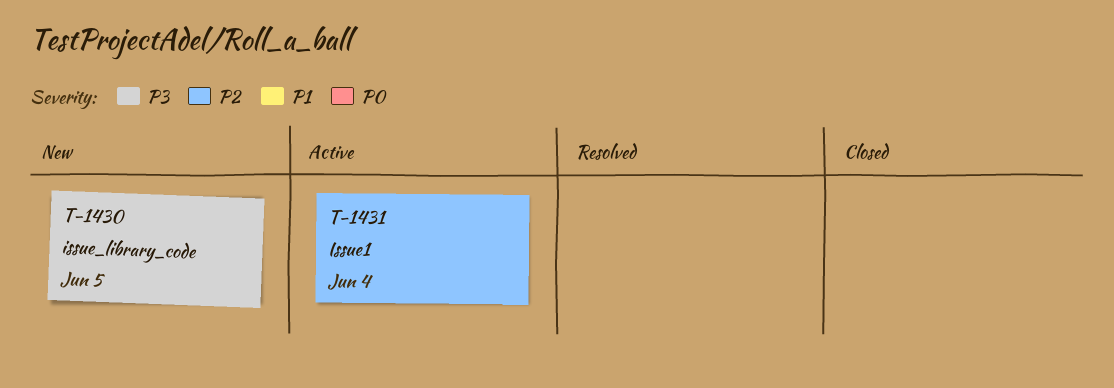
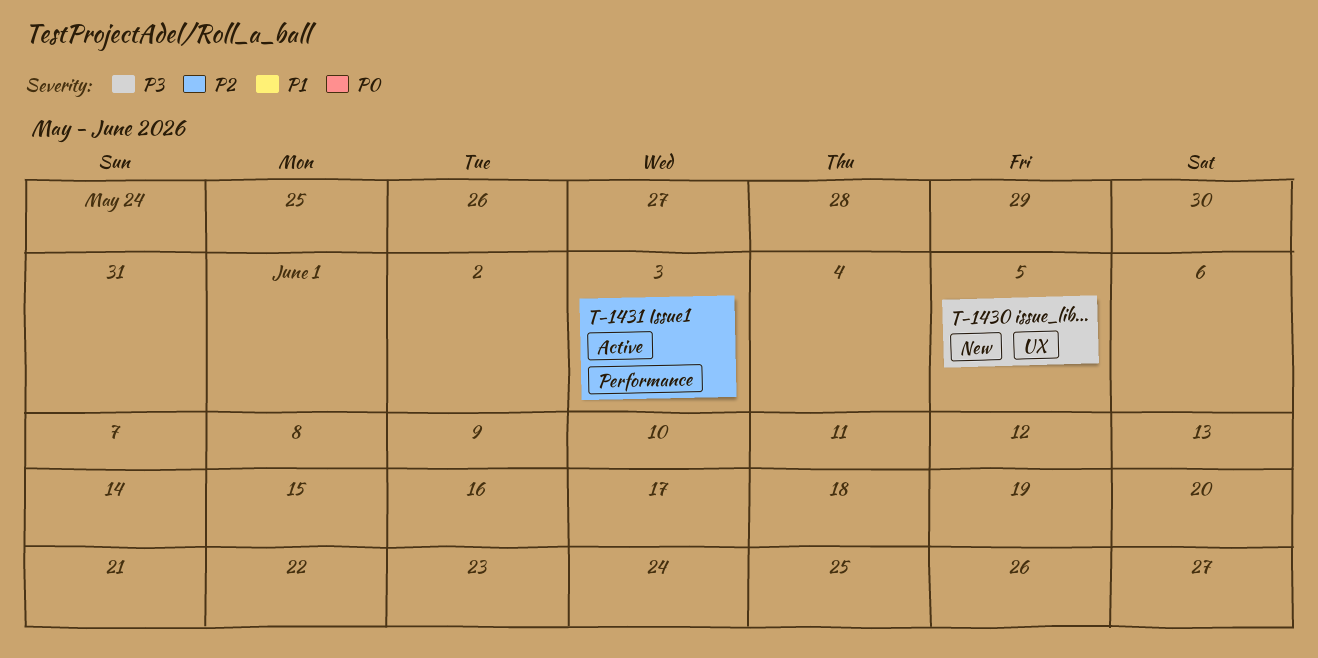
T-1431, due: Jun 4 -> Jun 3

